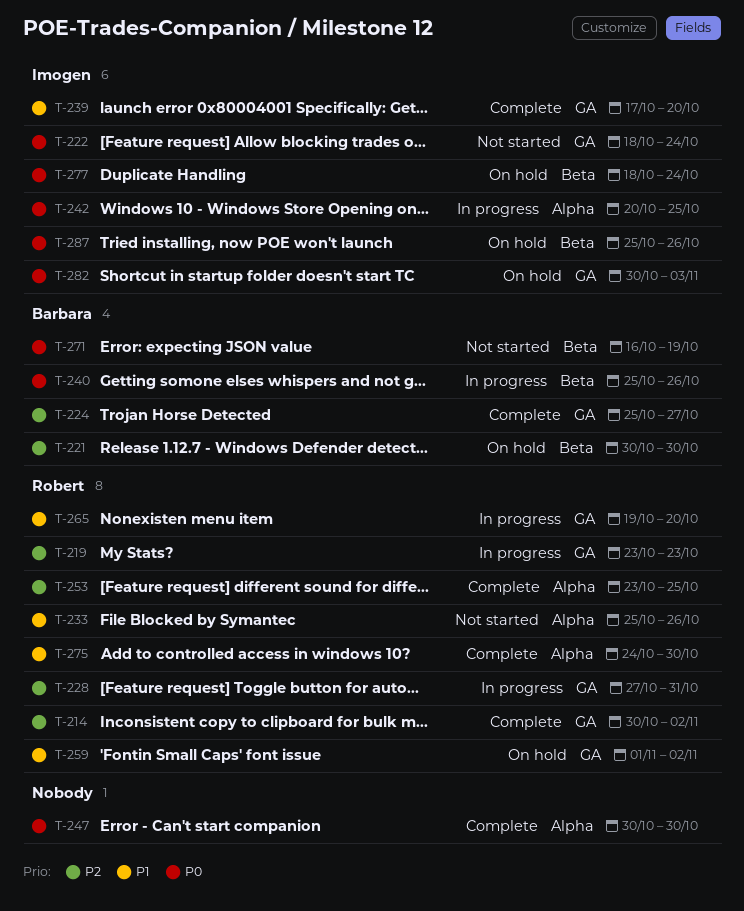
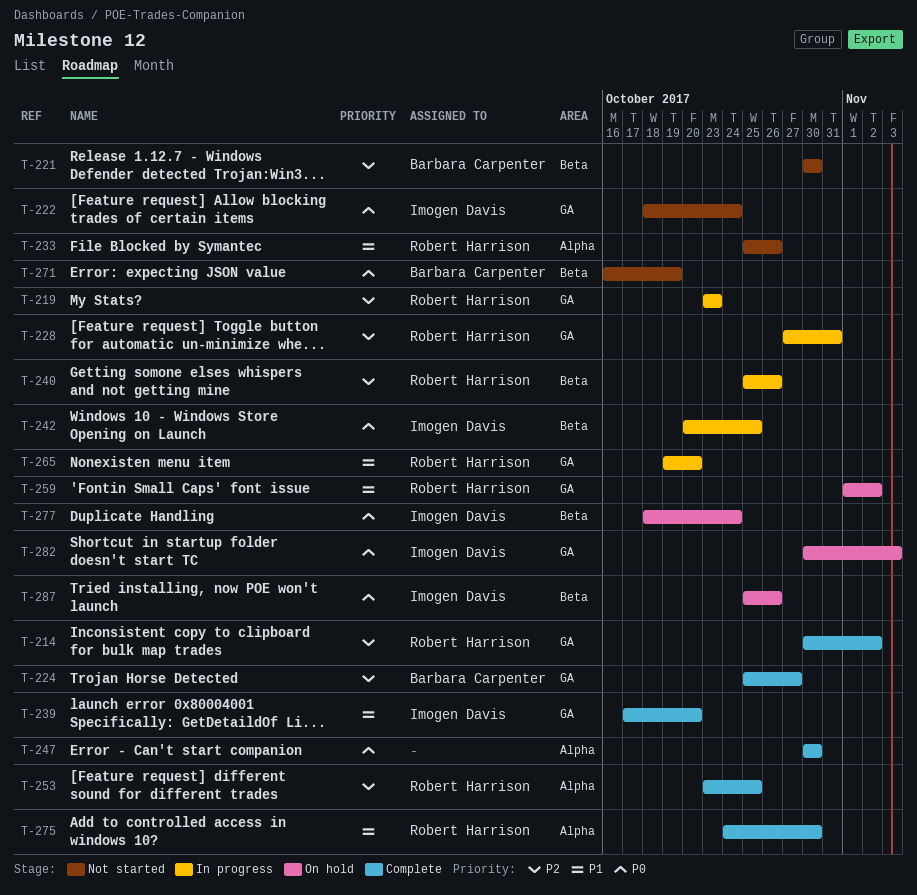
T-221, status: On hold -> Not started
T-240, owner: Barbara Carpenter -> Robert Harrison
T-240, priority: P0 -> P2
T-242, label: Alpha -> Beta

